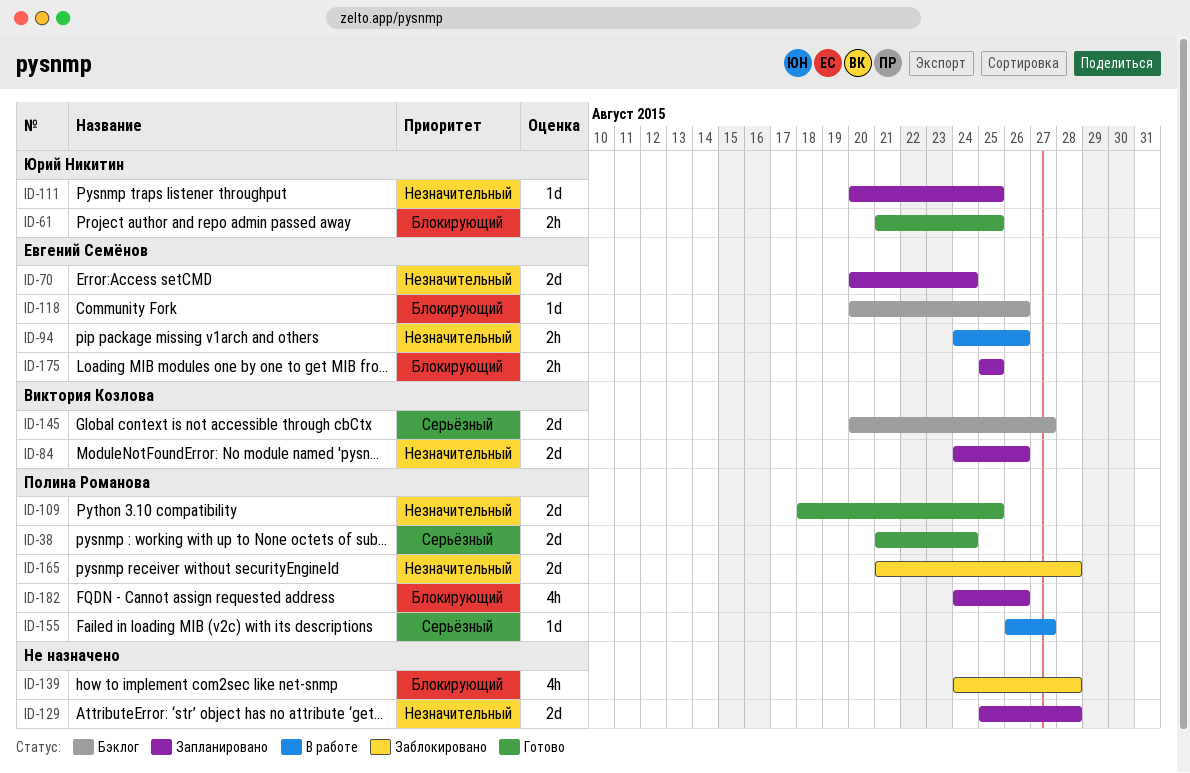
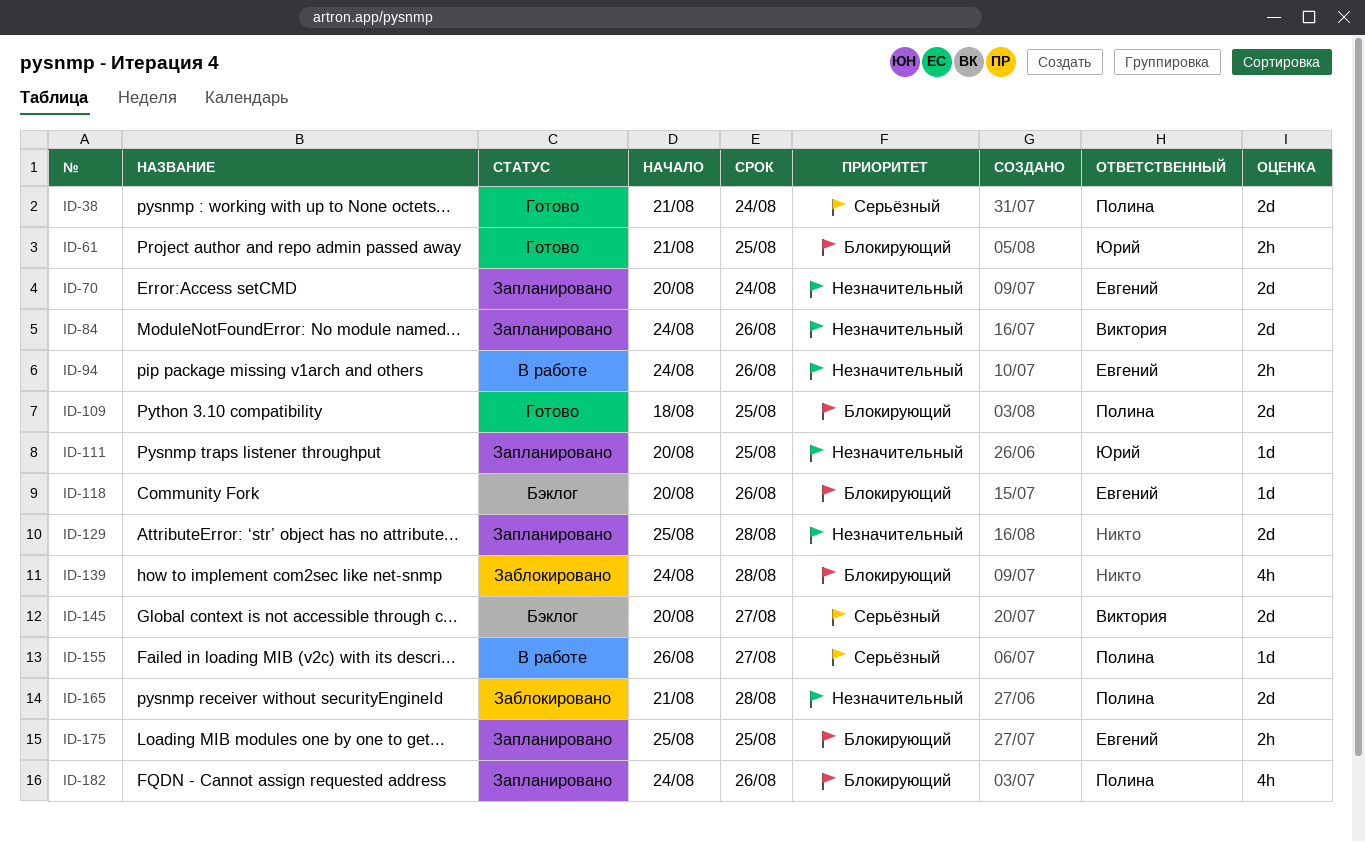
ID-109, priority: Незначительный -> Блокирующий

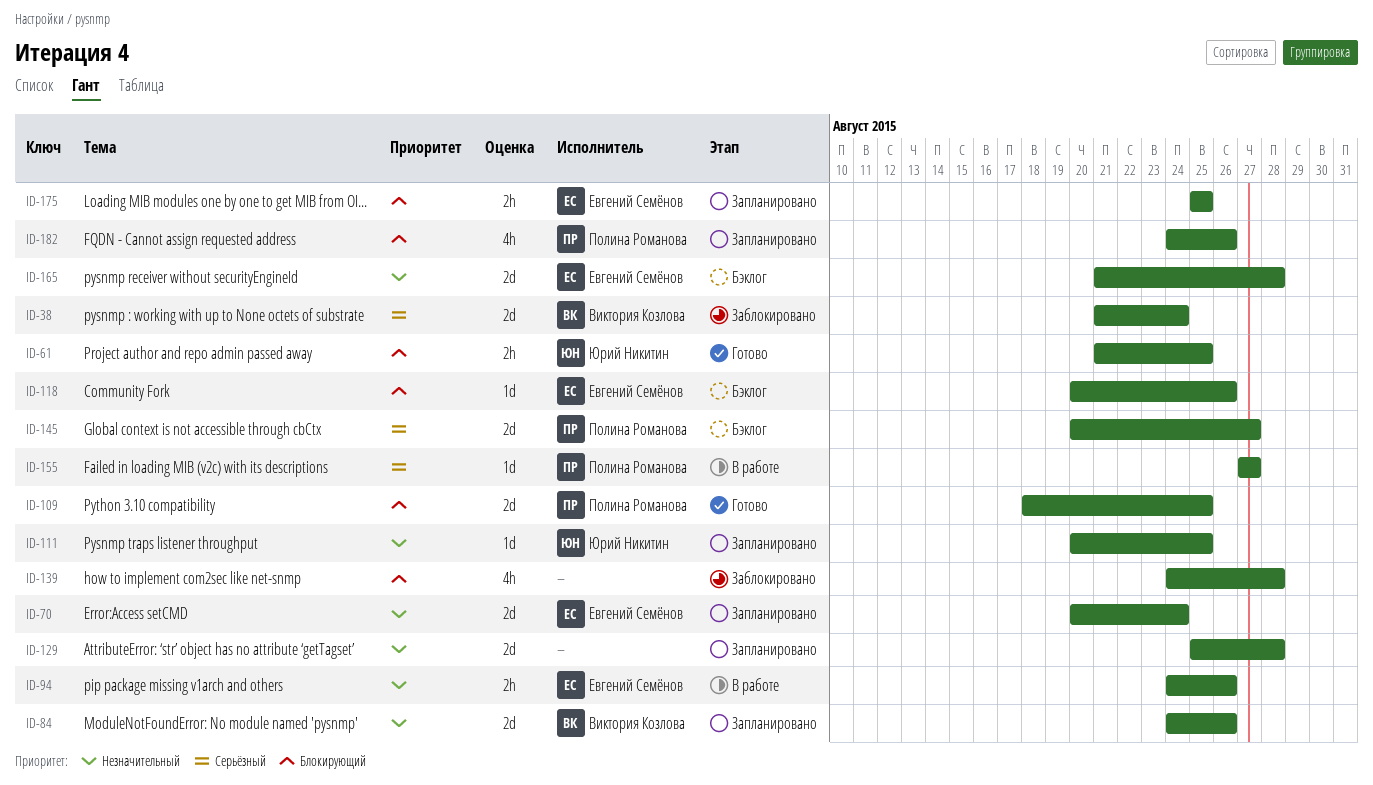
ID-38, status: Готово -> Заблокировано
ID-38, owner: Полина Романова -> Виктория Козлова
ID-145, owner: Виктория Козлова -> Полина Романова
ID-155, start: Aug 26 -> Aug 27
ID-165, status: Заблокировано -> Бэклог
ID-165, owner: Полина Романова -> Евгений Семёнов

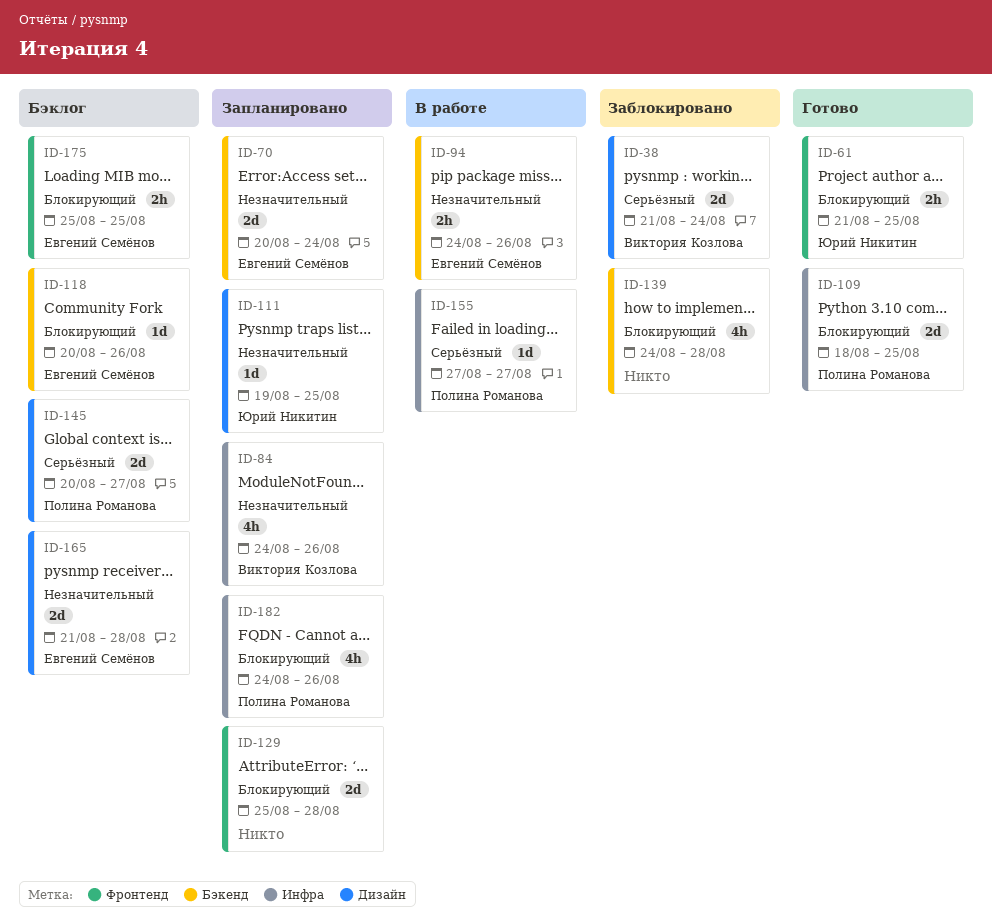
ID-84, estimate: 2d -> 4h
ID-111, start: Aug 20 -> Aug 19
ID-129, priority: Незначительный -> Блокирующий
ID-175, status: Запланировано -> Бэклог

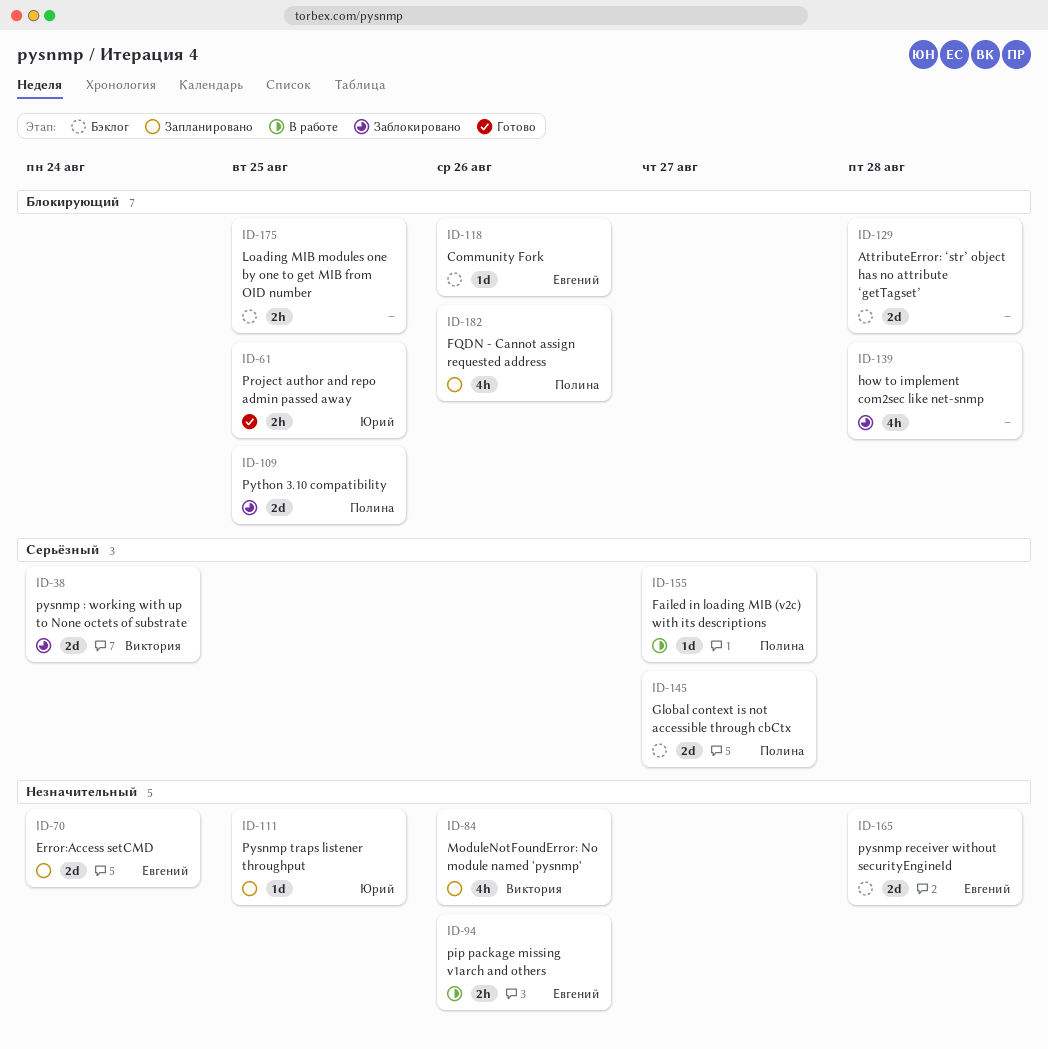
ID-109, status: Готово -> Заблокировано
ID-129, status: Запланировано -> Бэклог
ID-175, owner: Евгений Семёнов -> none

